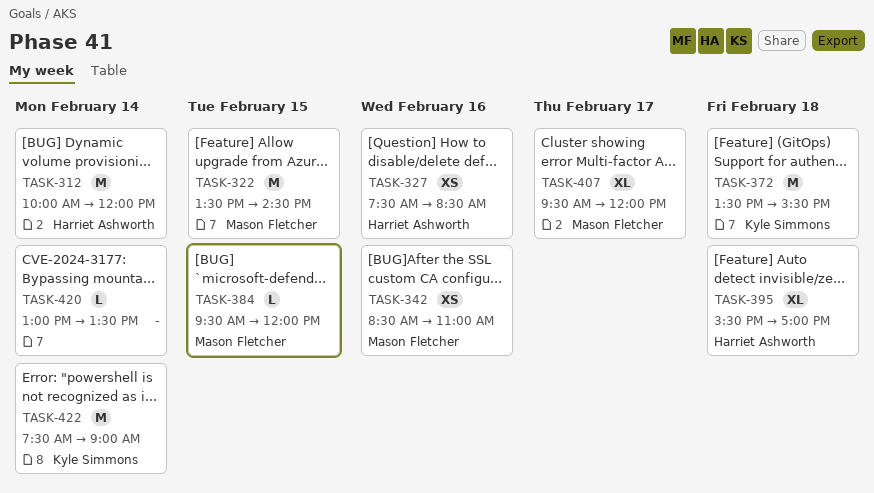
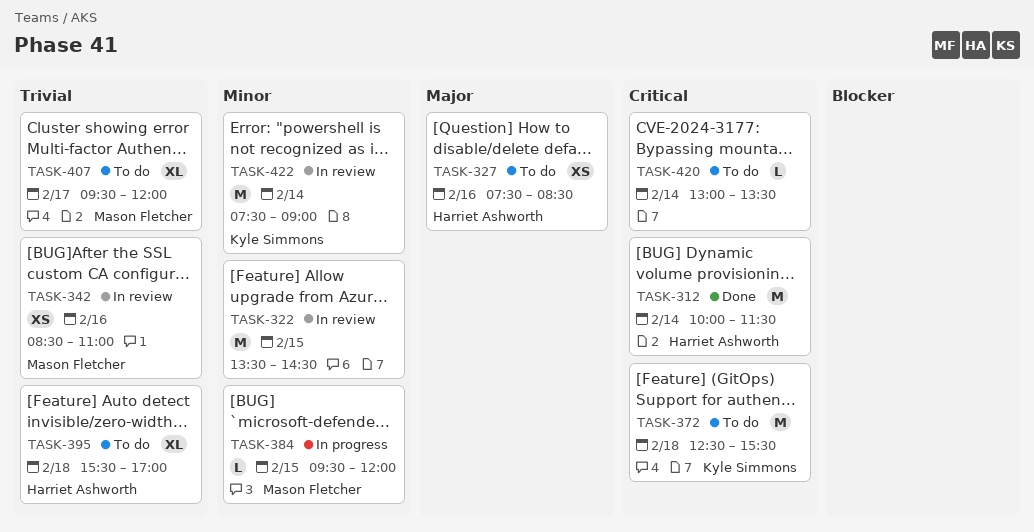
TASK-312, ends: 12:00 -> 11:30
TASK-322, owner: Mason Fletcher -> none
TASK-372, begins: 13:30 -> 12:30

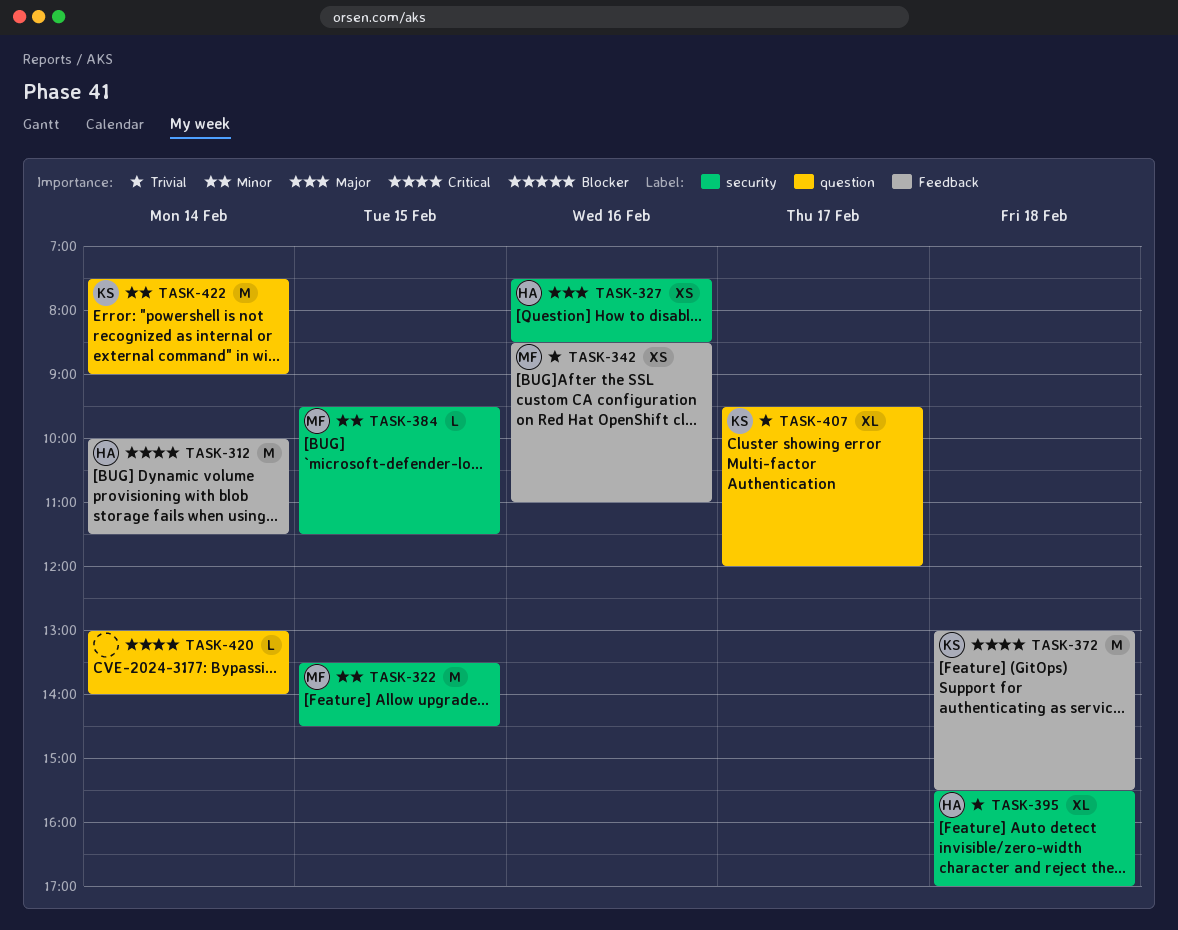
TASK-322, owner: none -> Mason Fletcher
TASK-372, begins: 12:30 -> 13:00
TASK-384, ends: 12:00 -> 11:30
TASK-407, owner: Mason Fletcher -> Kyle Simmons
TASK-420, ends: 13:30 -> 14:00

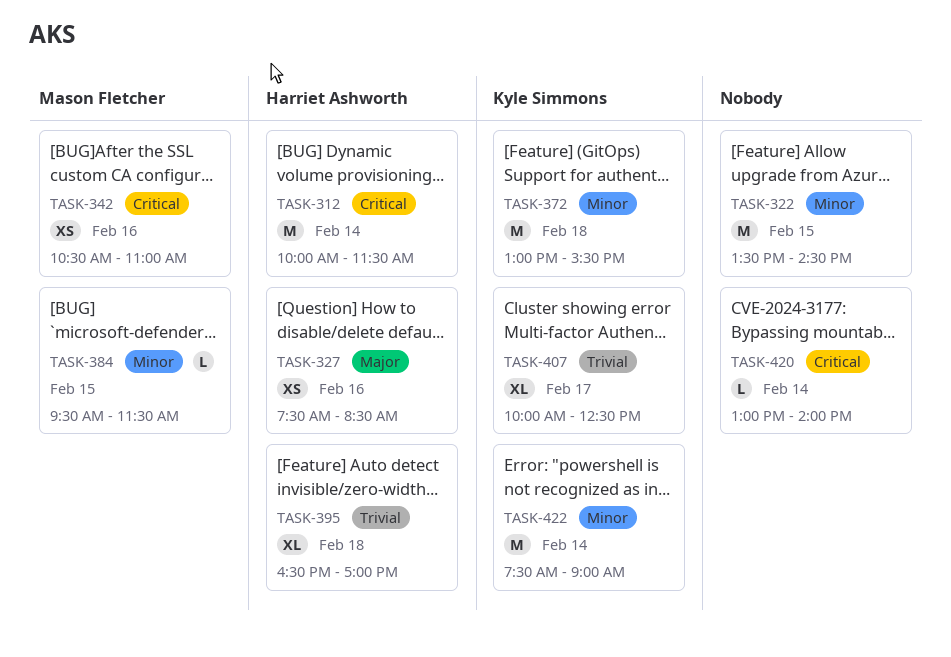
TASK-322, owner: Mason Fletcher -> none
TASK-342, priority: Trivial -> Critical
TASK-342, begins: 08:30 -> 10:30
TASK-372, priority: Critical -> Minor
TASK-395, begins: 15:30 -> 16:30
TASK-407, begins: 09:30 -> 10:00
TASK-407, ends: 12:00 -> 12:30

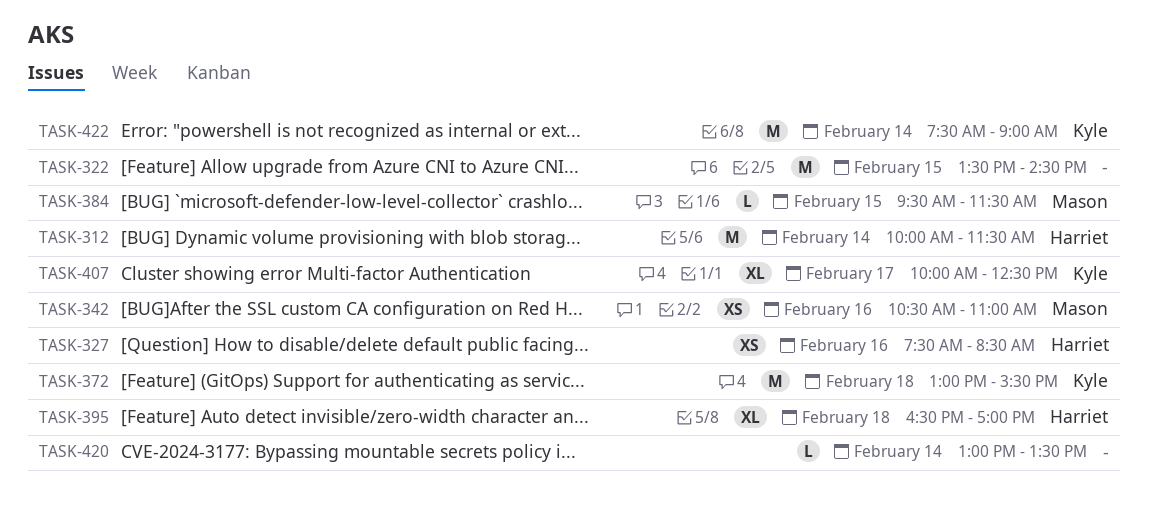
TASK-420, ends: 14:00 -> 13:30

